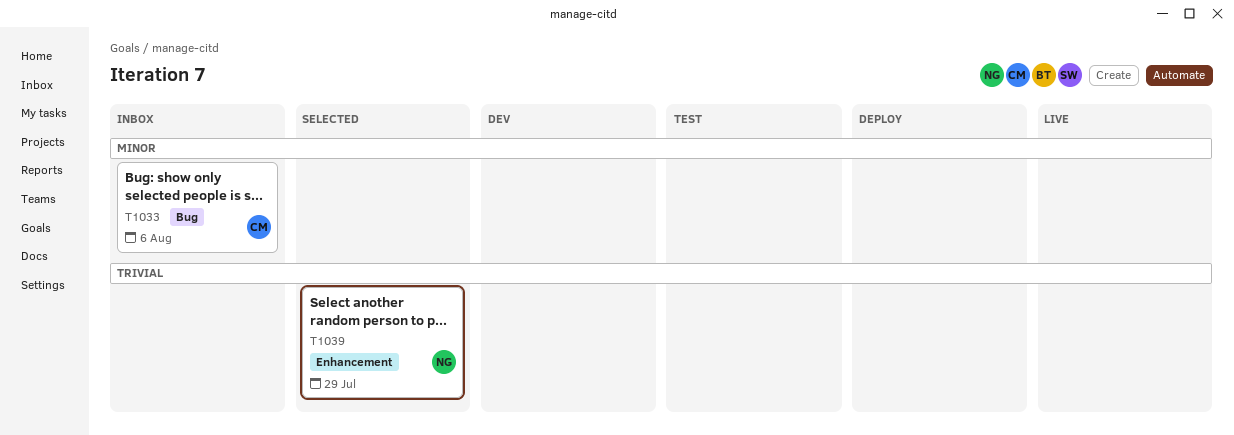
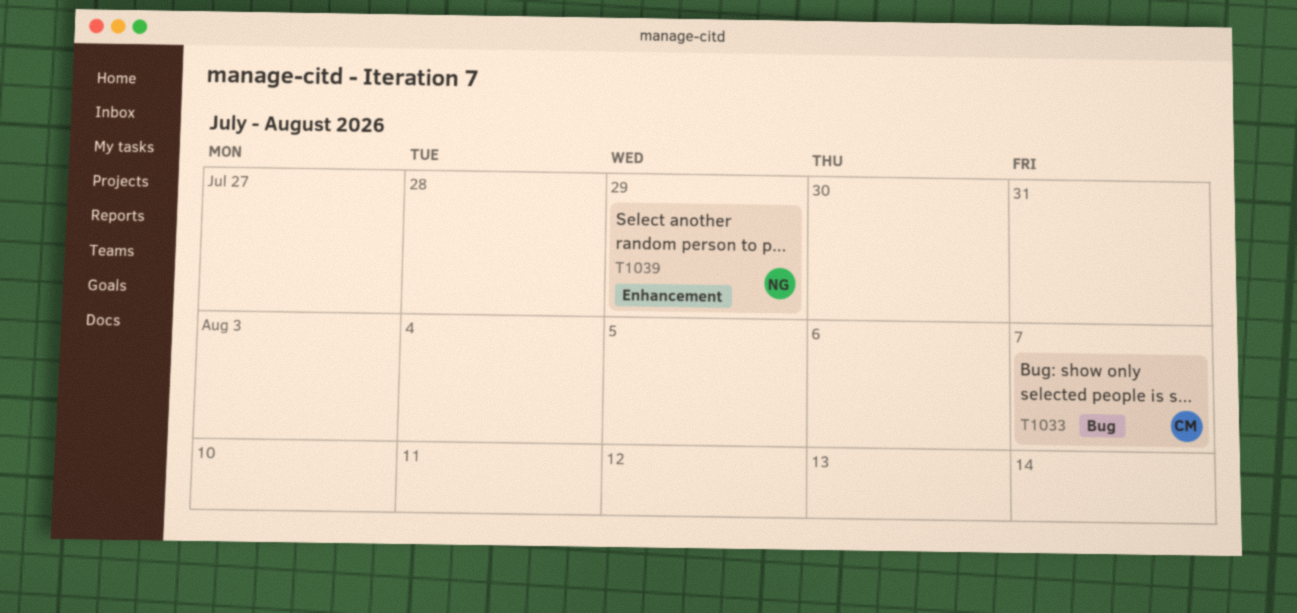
T1033, due: Aug 6 -> Aug 7

